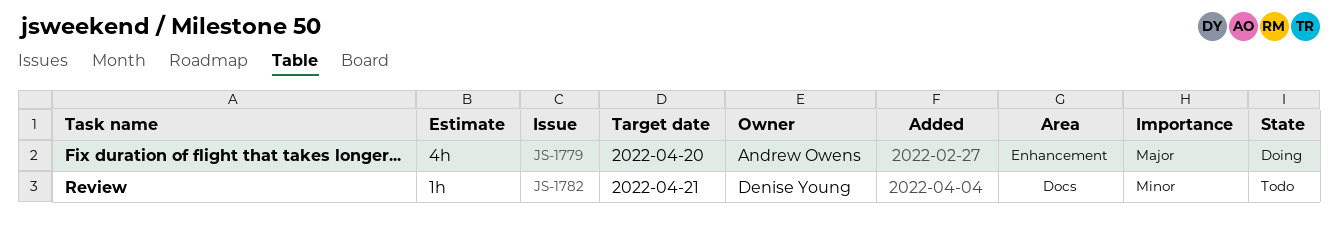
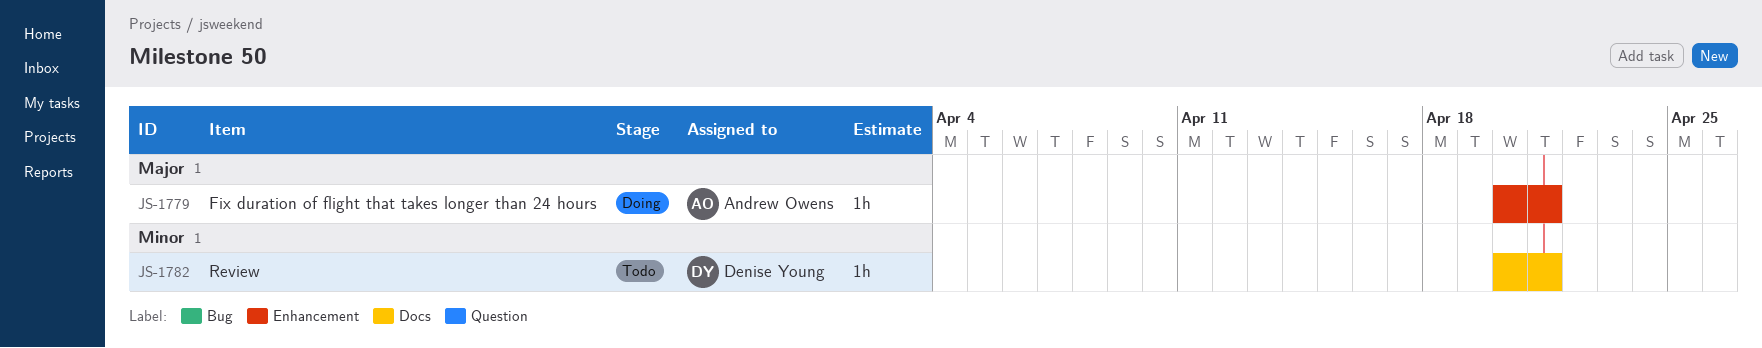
JS-1779, estimate: 4h -> 1h
JS-1779, due: Apr 20 -> Apr 21

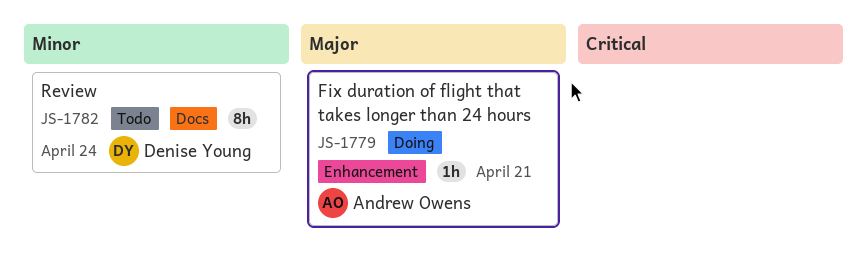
JS-1782, estimate: 1h -> 8h
JS-1782, due: Apr 21 -> Apr 24

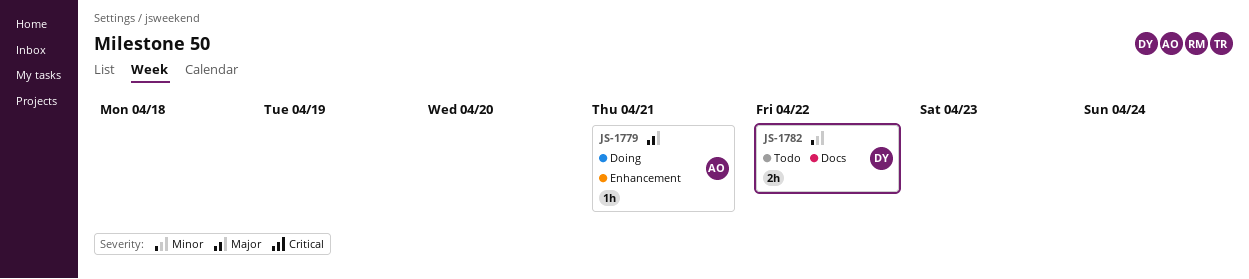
JS-1782, estimate: 8h -> 2h
JS-1782, due: Apr 24 -> Apr 22

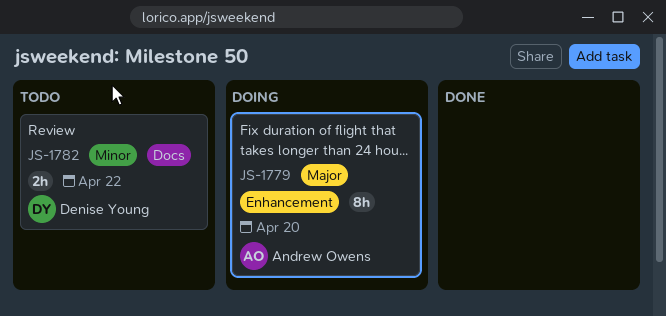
JS-1779, estimate: 1h -> 8h
JS-1779, due: Apr 21 -> Apr 20

